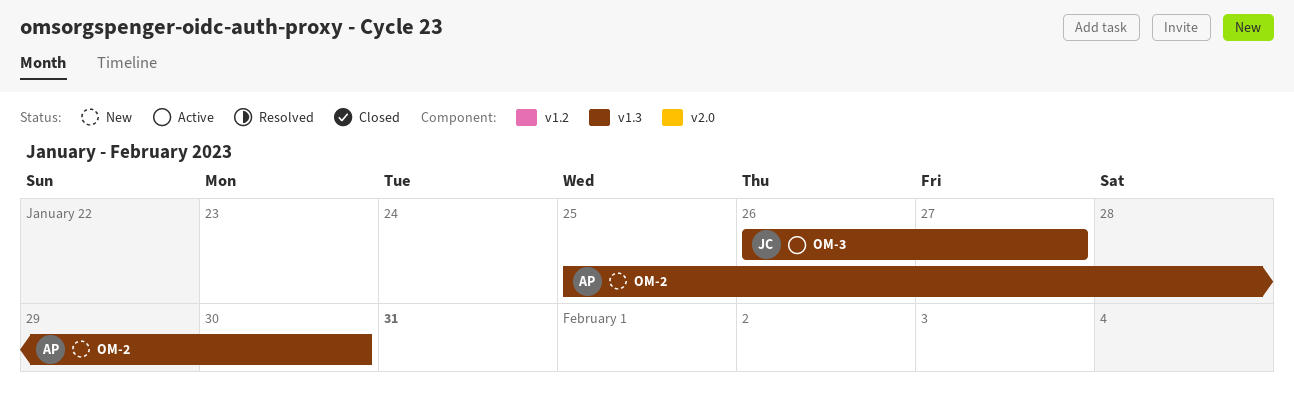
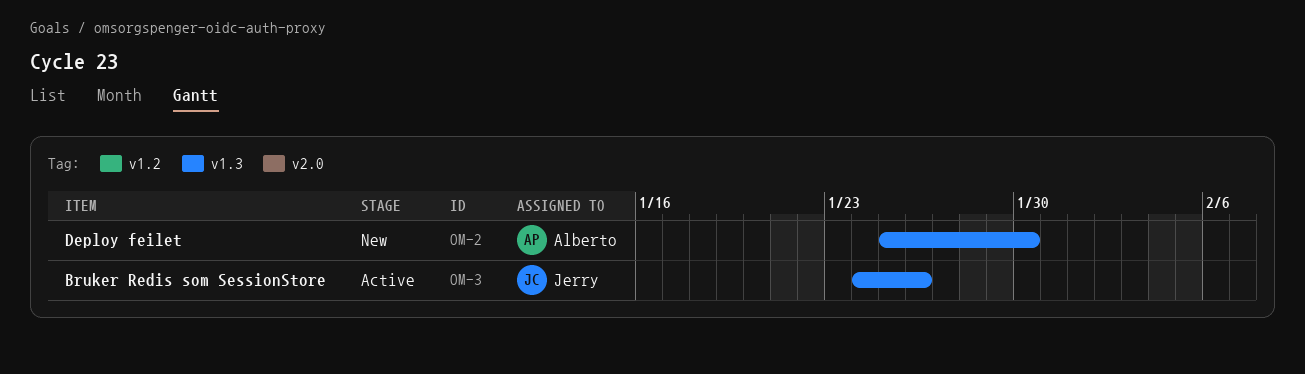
OM-3, start: Jan 26 -> Jan 24
OM-3, due: Jan 27 -> Jan 26

